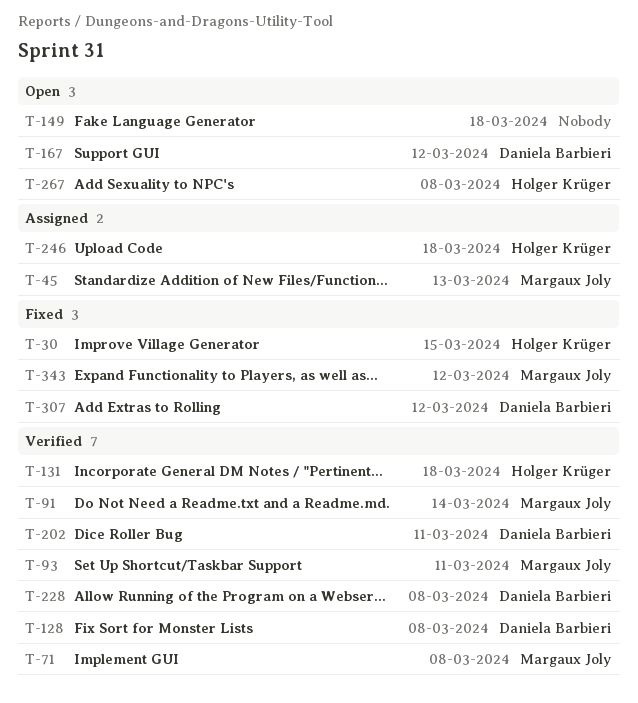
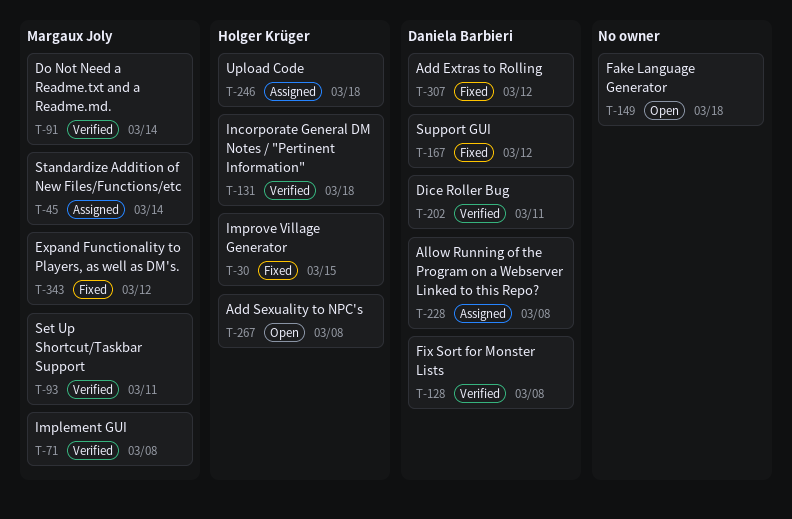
T-45, due: Mar 13 -> Mar 14
T-167, status: Open -> Fixed
T-228, status: Verified -> Assigned

